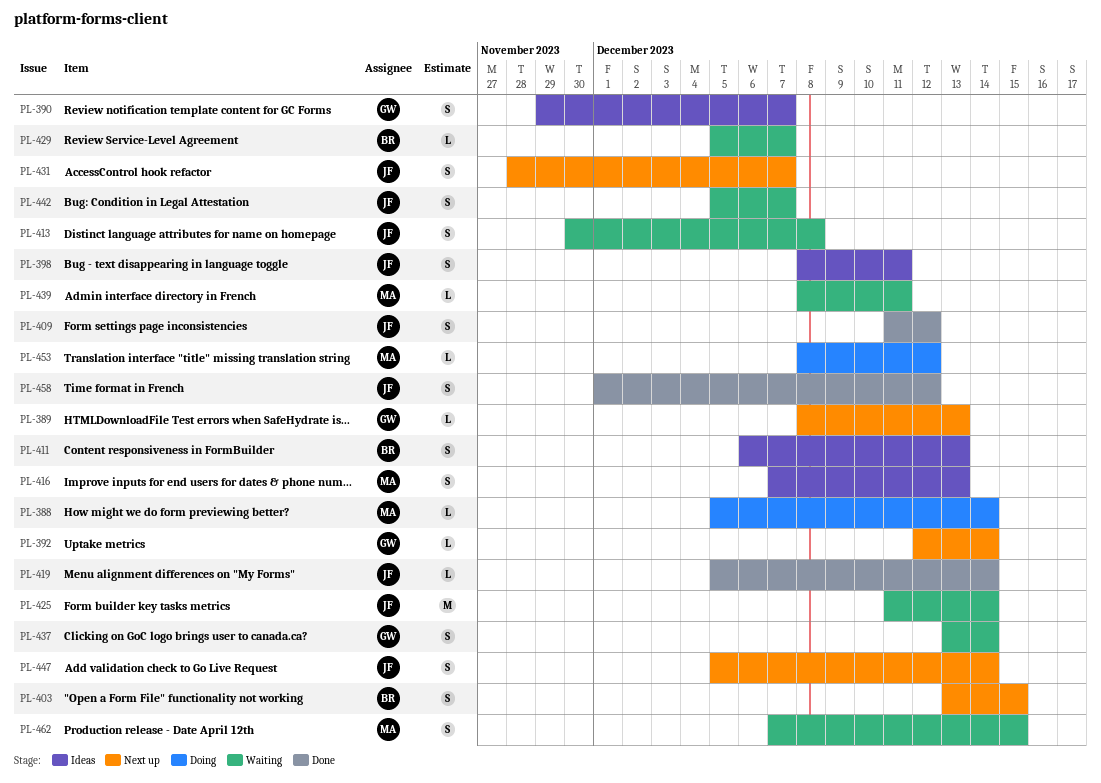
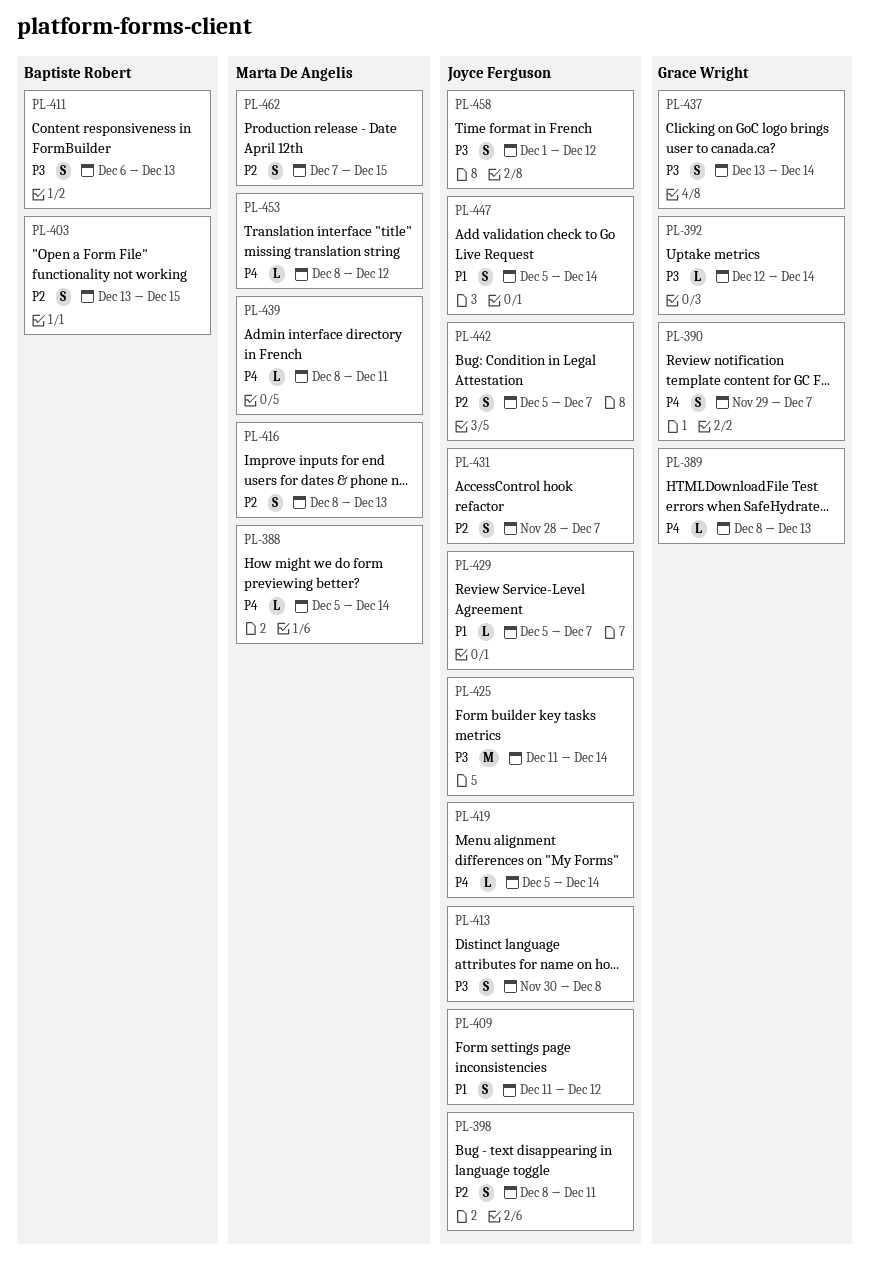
PL-416, start: Dec 7 -> Dec 8
PL-429, owner: Baptiste Robert -> Joyce Ferguson

